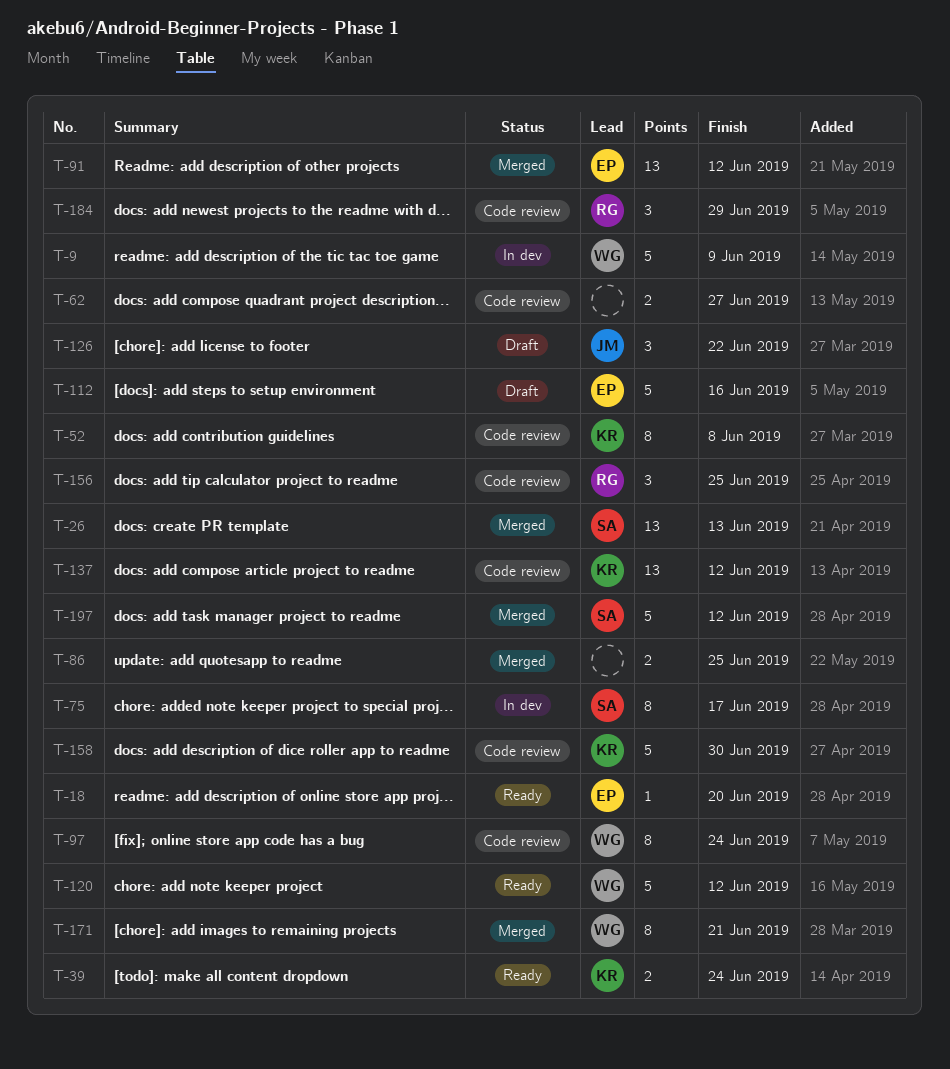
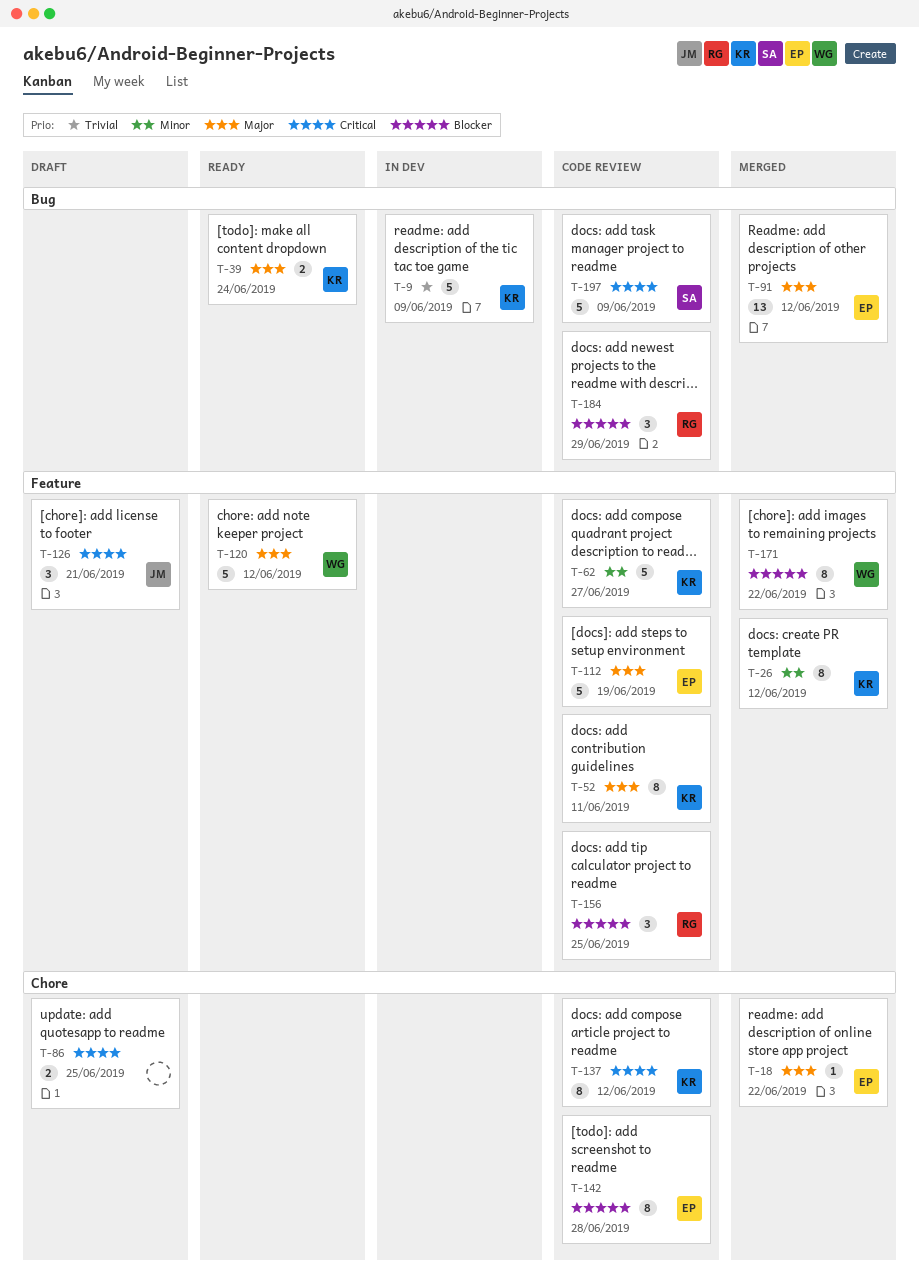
T-9, owner: WG -> KR
T-18, status: Ready -> Merged
T-18, due: Jun 20 -> Jun 22
T-26, owner: SA -> KR
T-26, estimate: 13 -> 8
T-26, due: Jun 13 -> Jun 12
T-52, due: Jun 8 -> Jun 11
T-62, owner: none -> KR
T-62, estimate: 2 -> 5
T-75: present -> none
T-86, status: Merged -> Draft
T-97: present -> none
T-112, status: Draft -> Code review
T-112, due: Jun 16 -> Jun 19
T-126, due: Jun 22 -> Jun 21
T-137, estimate: 13 -> 8
T-142: none -> present
T-158: present -> none
T-171, due: Jun 21 -> Jun 22
T-197, status: Merged -> Code review
T-197, due: Jun 12 -> Jun 9

